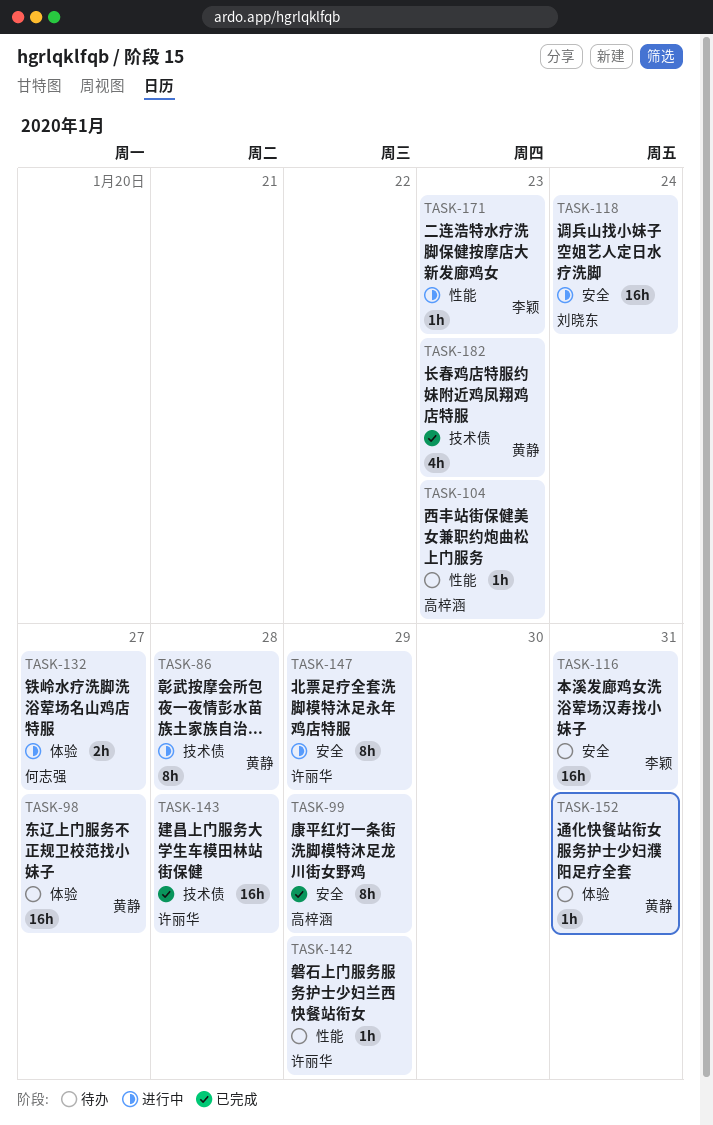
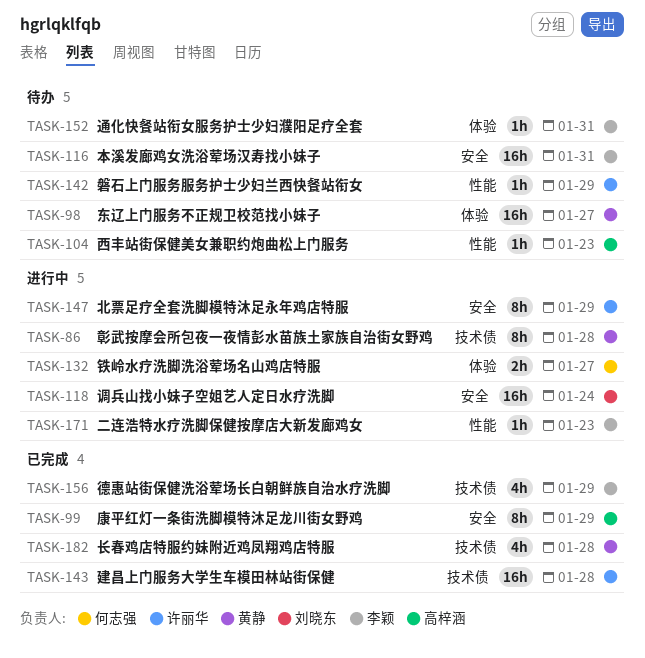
TASK-152, owner: 黄静 -> 李颖
TASK-156: none -> present
TASK-182, due: Jan 23 -> Jan 28

